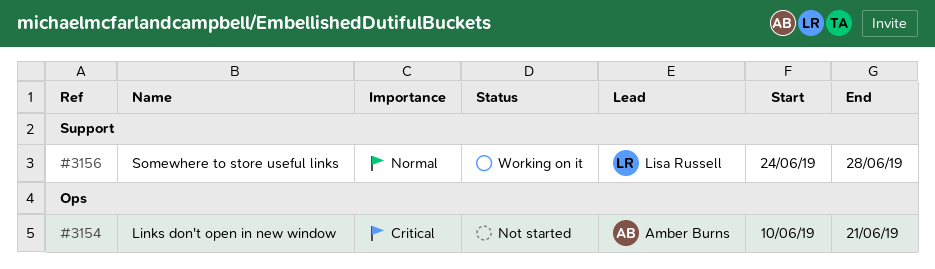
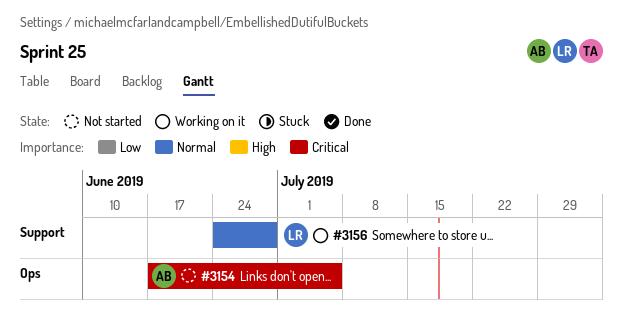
#3154, start: Jun 10 -> Jun 17
#3154, due: Jun 21 -> Jul 5

